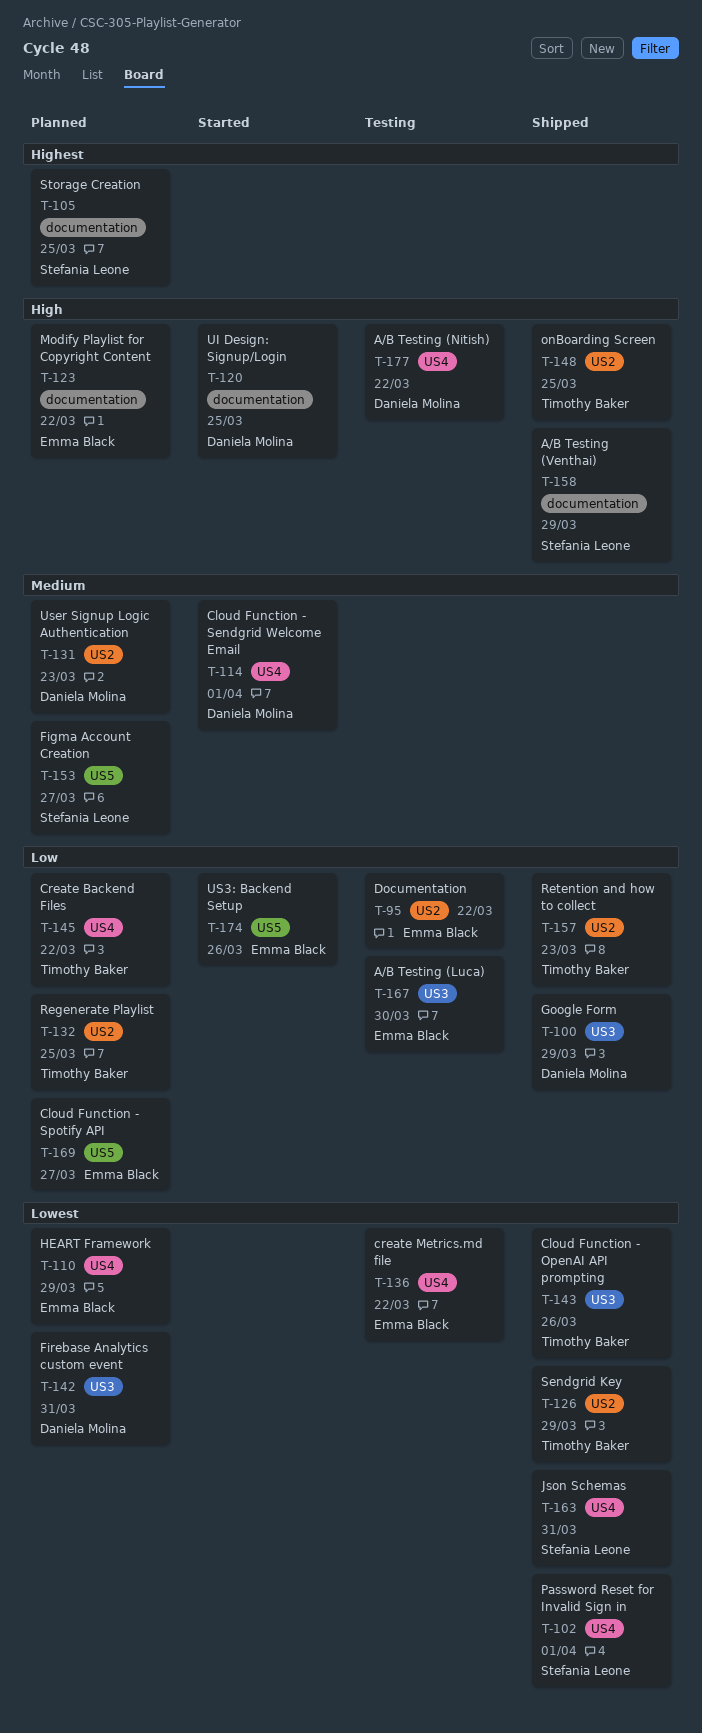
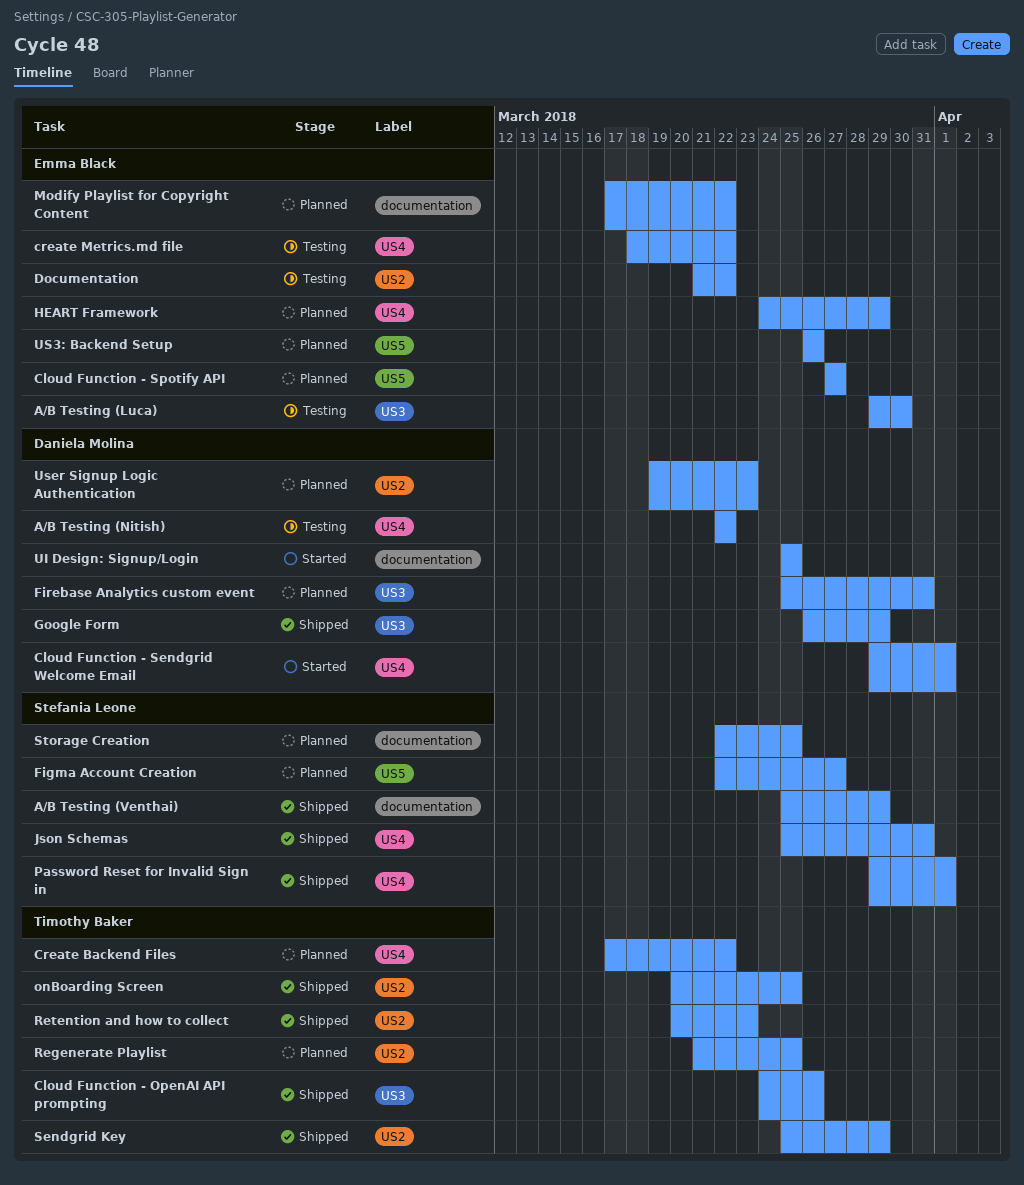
US3: Backend Setup, status: Started -> Planned

